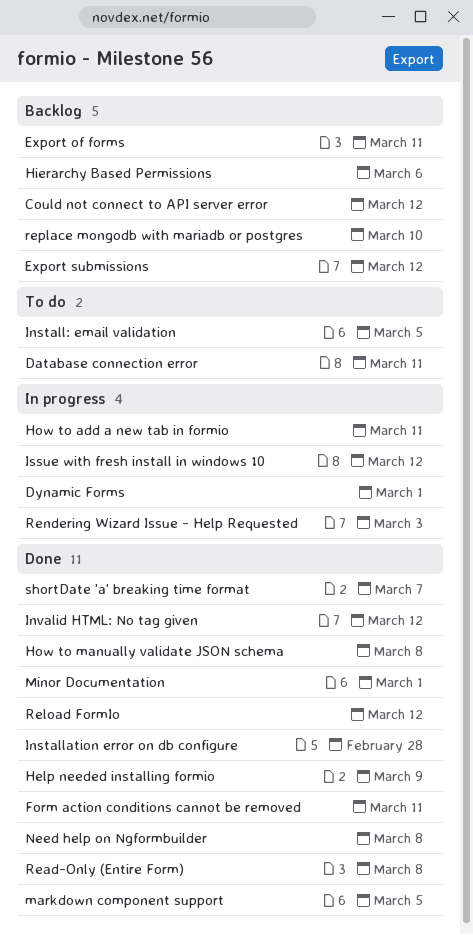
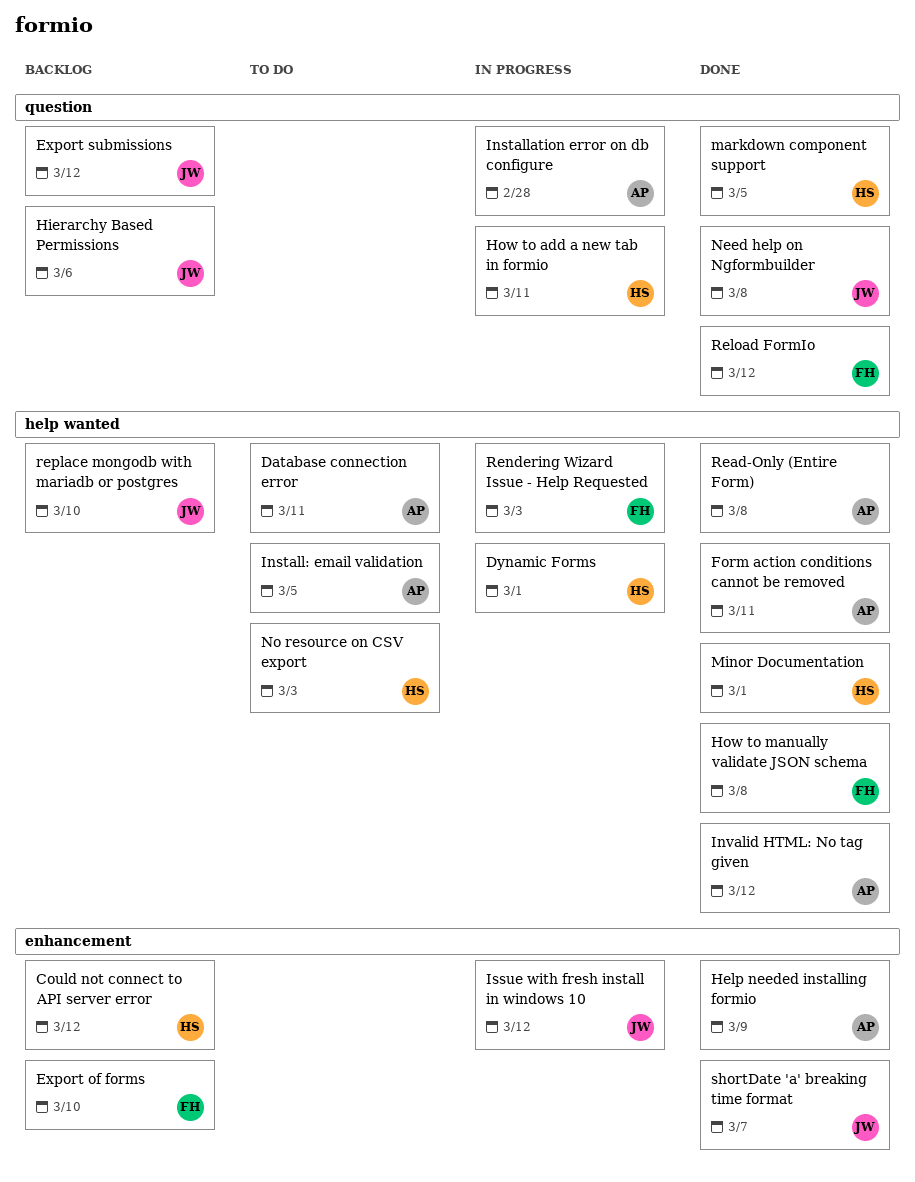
Export of forms, due: Mar 11 -> Mar 10
Installation error on db configure, status: Done -> In progress
No resource on CSV export: none -> present

